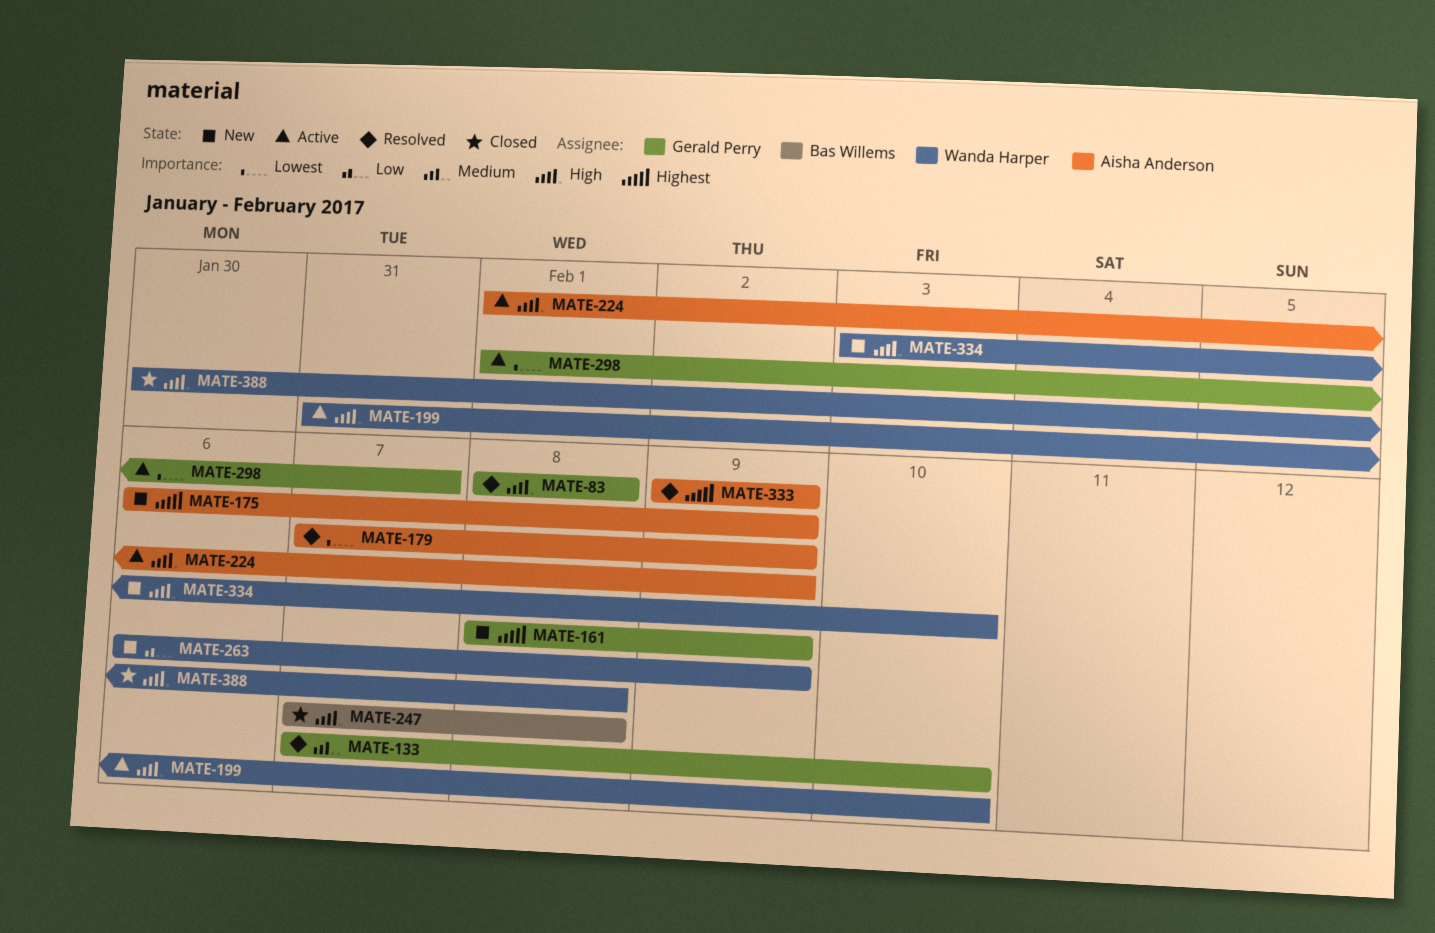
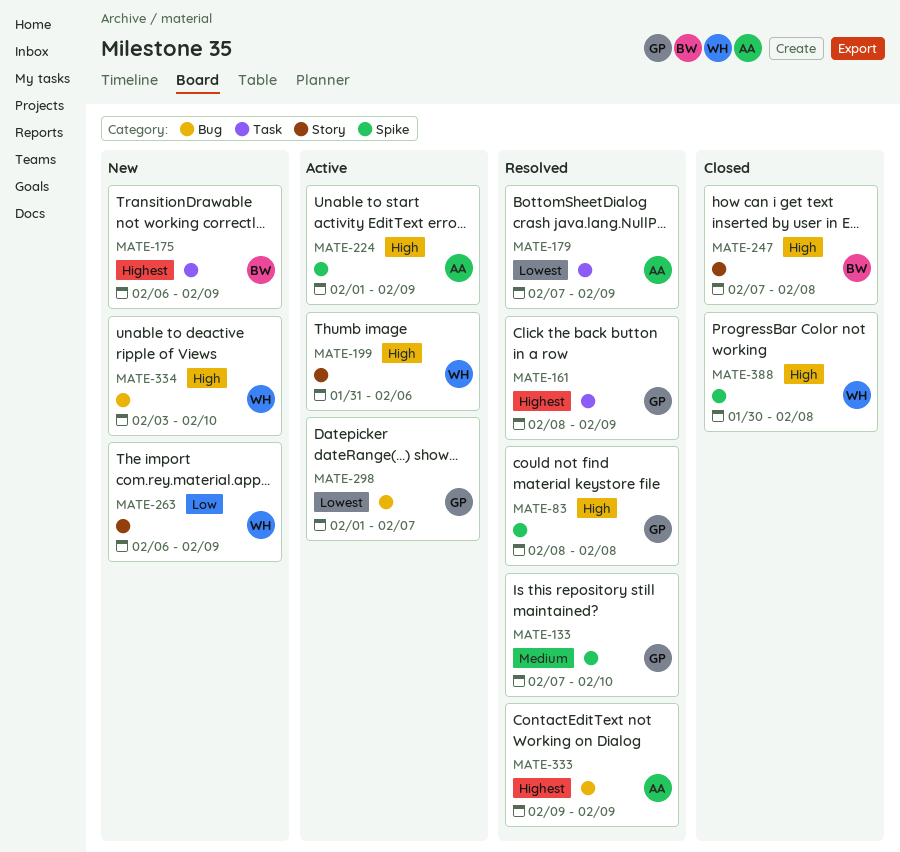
MATE-161, status: New -> Resolved
MATE-175, owner: Aisha Anderson -> Bas Willems
MATE-199, due: Feb 10 -> Feb 6

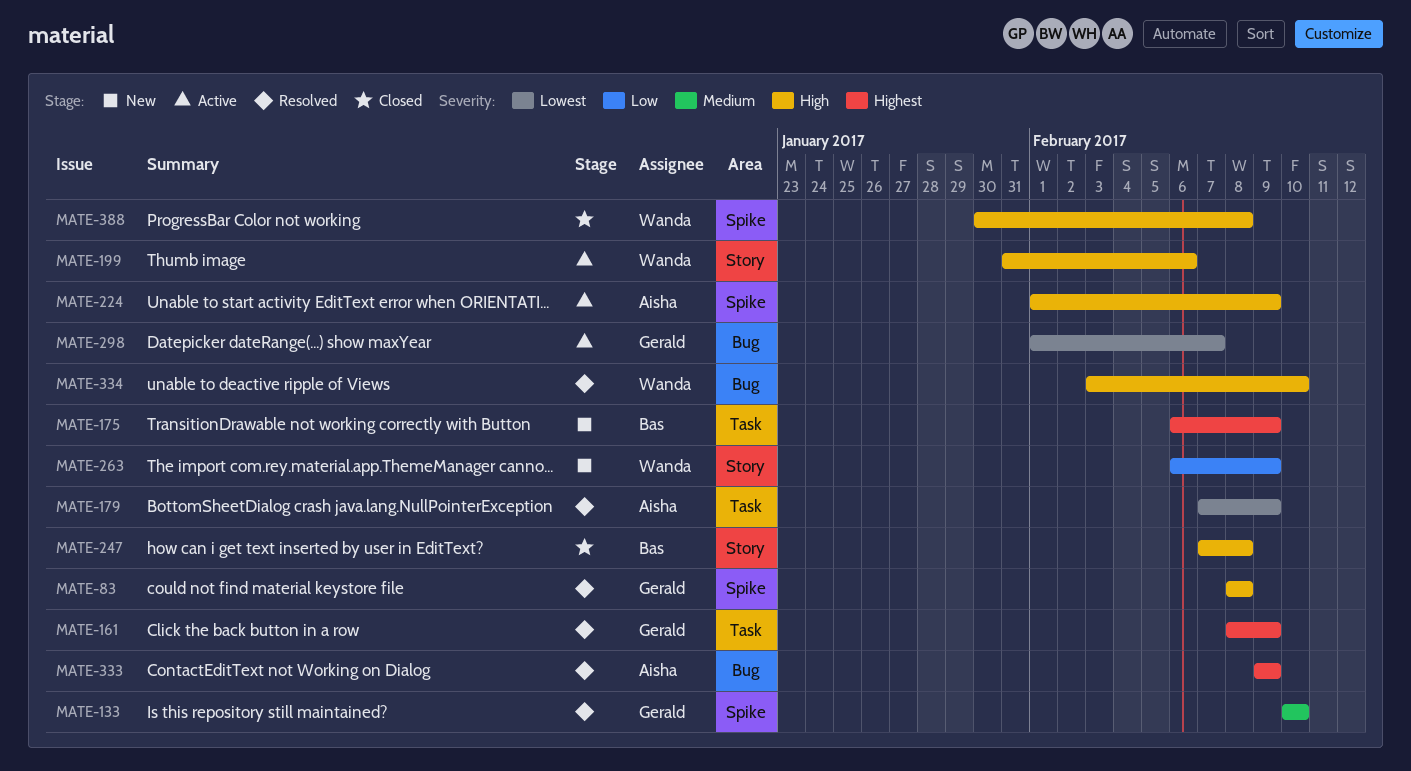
MATE-133, start: Feb 7 -> Feb 10
MATE-334, status: New -> Resolved

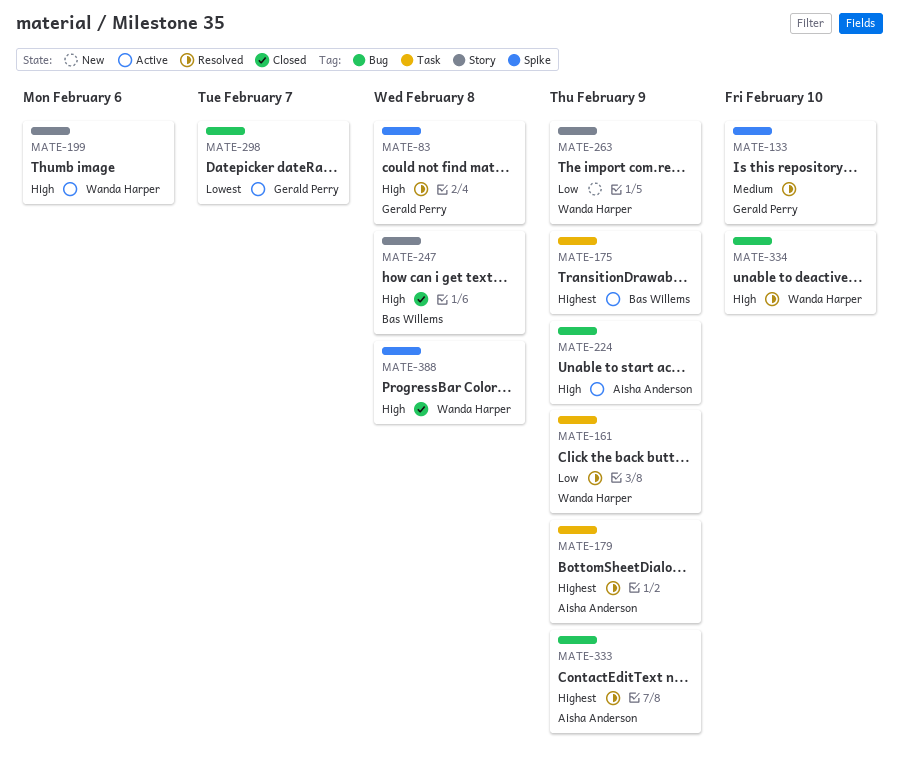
MATE-161, owner: Gerald Perry -> Wanda Harper
MATE-161, priority: Highest -> Low
MATE-175, status: New -> Active
MATE-179, priority: Lowest -> Highest
MATE-224, label: Spike -> Bug

